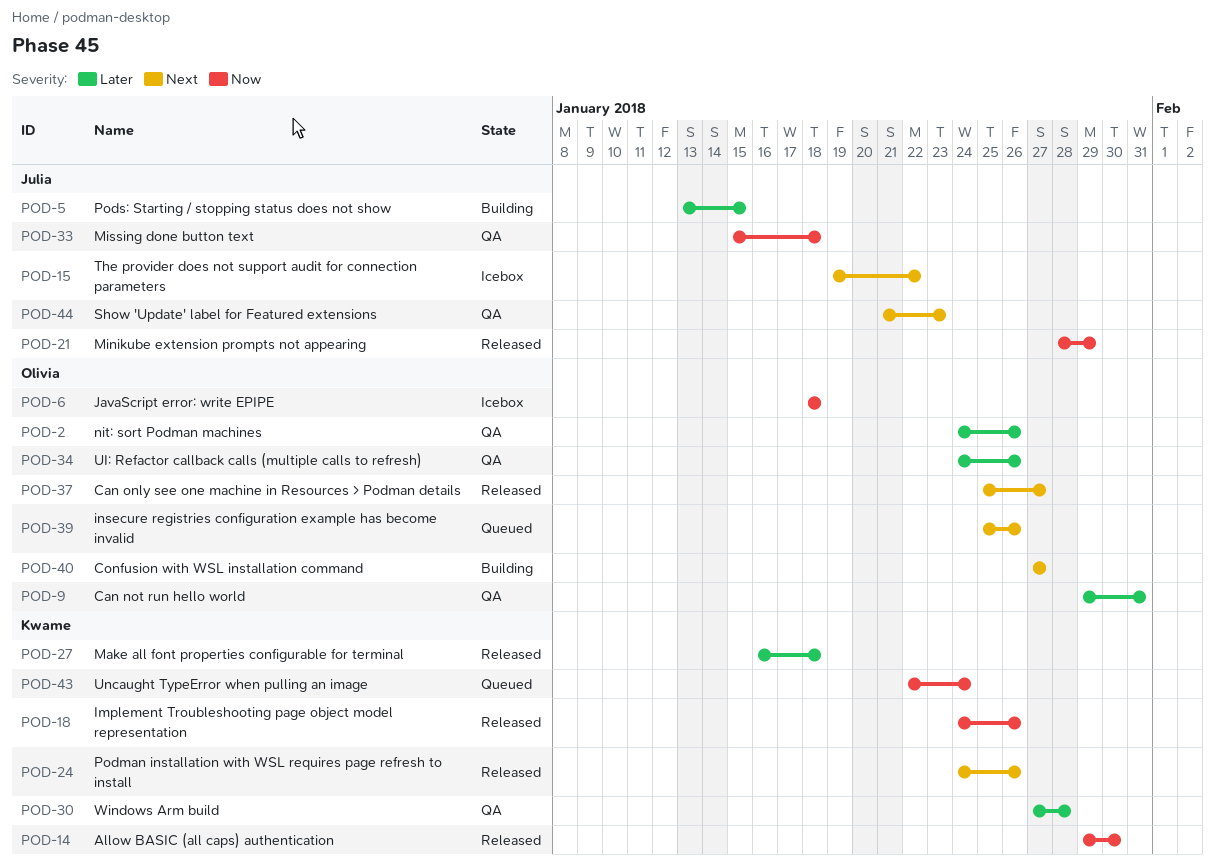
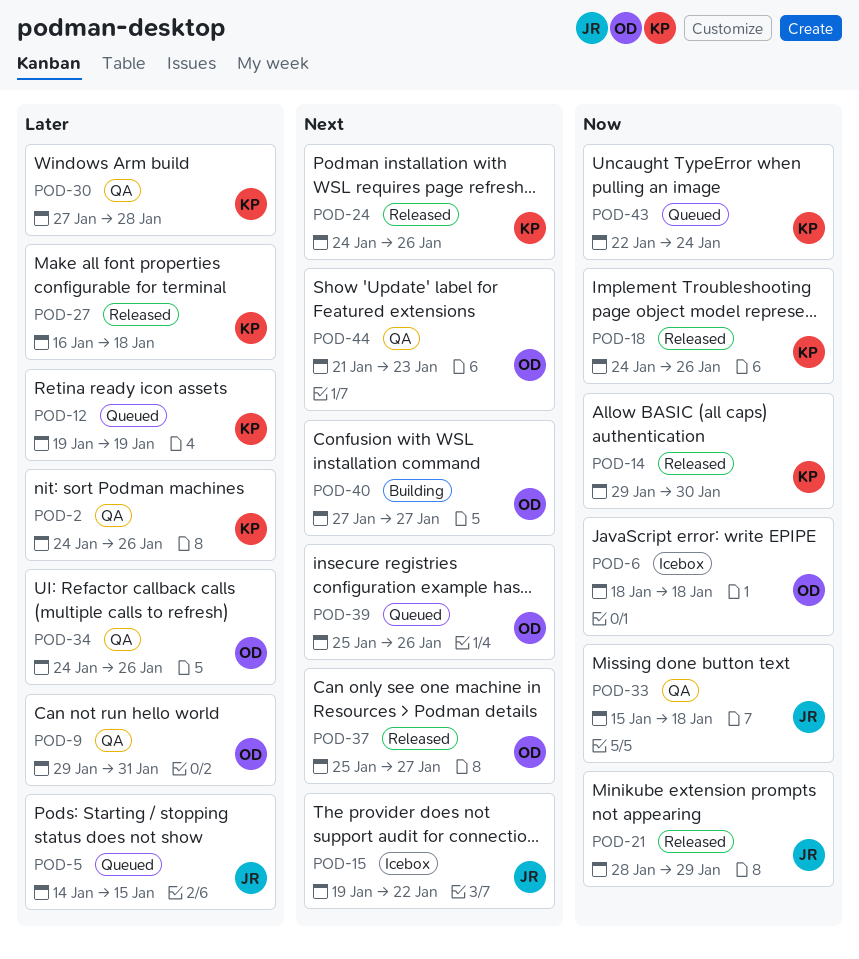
POD-2, owner: Olivia -> Kwame
POD-5, status: Building -> Queued
POD-5, start: Jan 13 -> Jan 14
POD-12: none -> present
POD-44, owner: Julia -> Olivia

